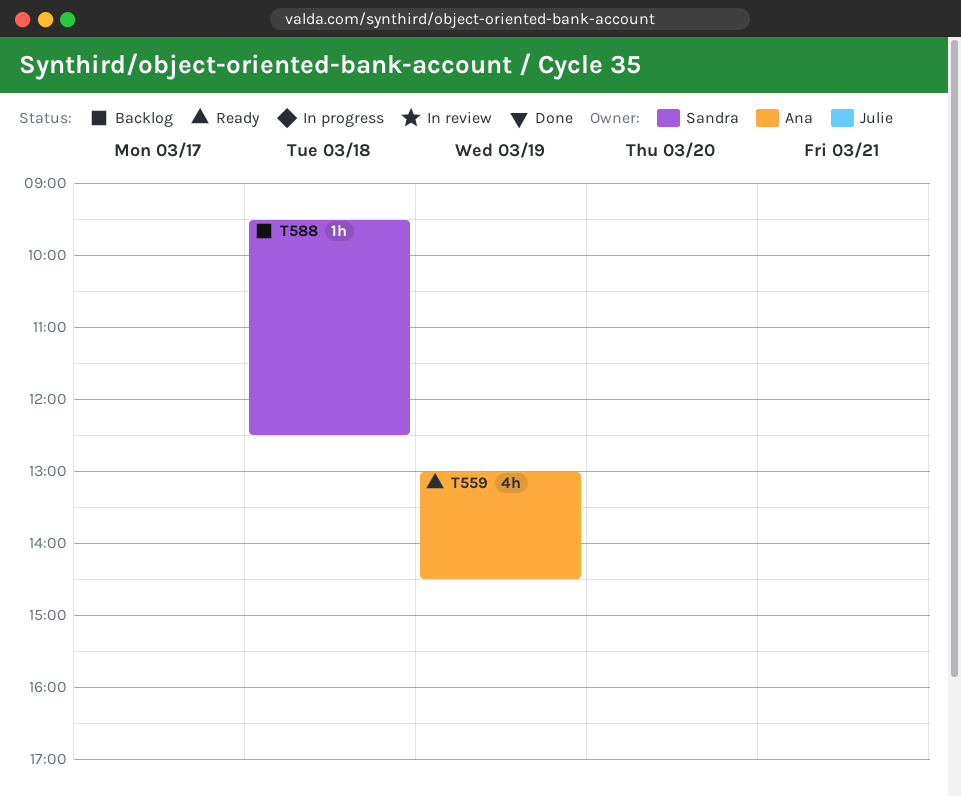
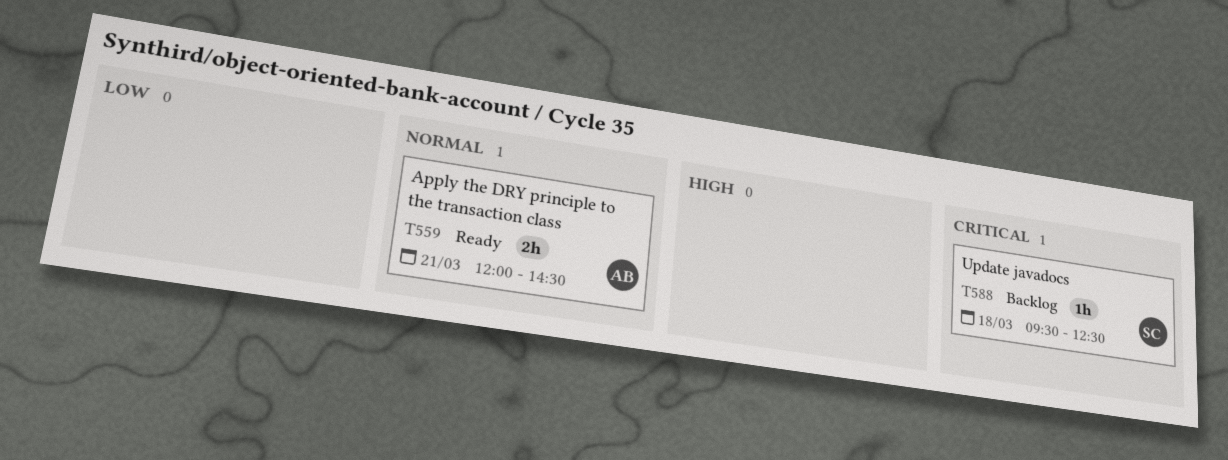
T559, estimate: 4h -> 2h
T559, day: Mar 19 -> Mar 21
T559, begins: 13:00 -> 12:00

